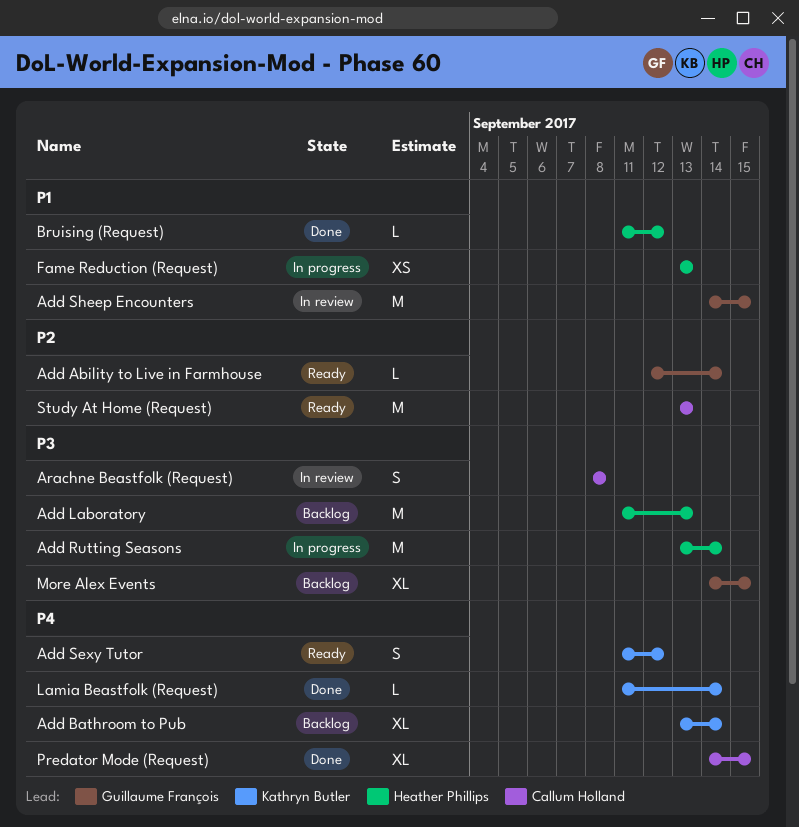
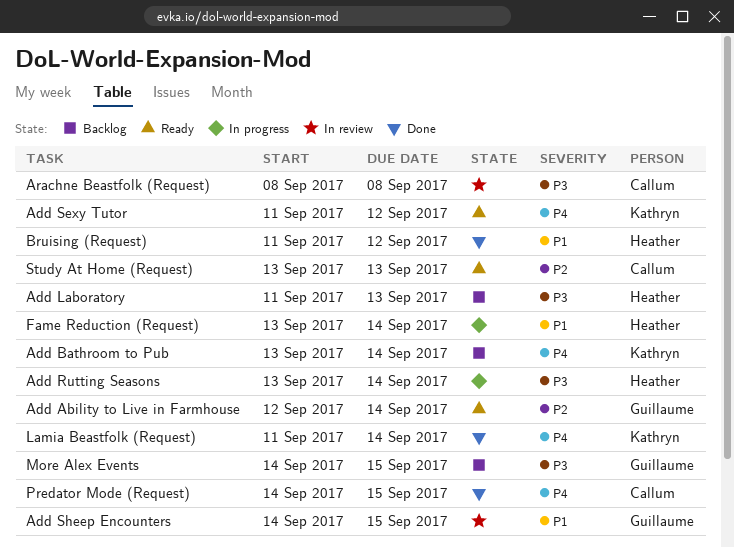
Fame Reduction (Request), due: Sep 13 -> Sep 14

